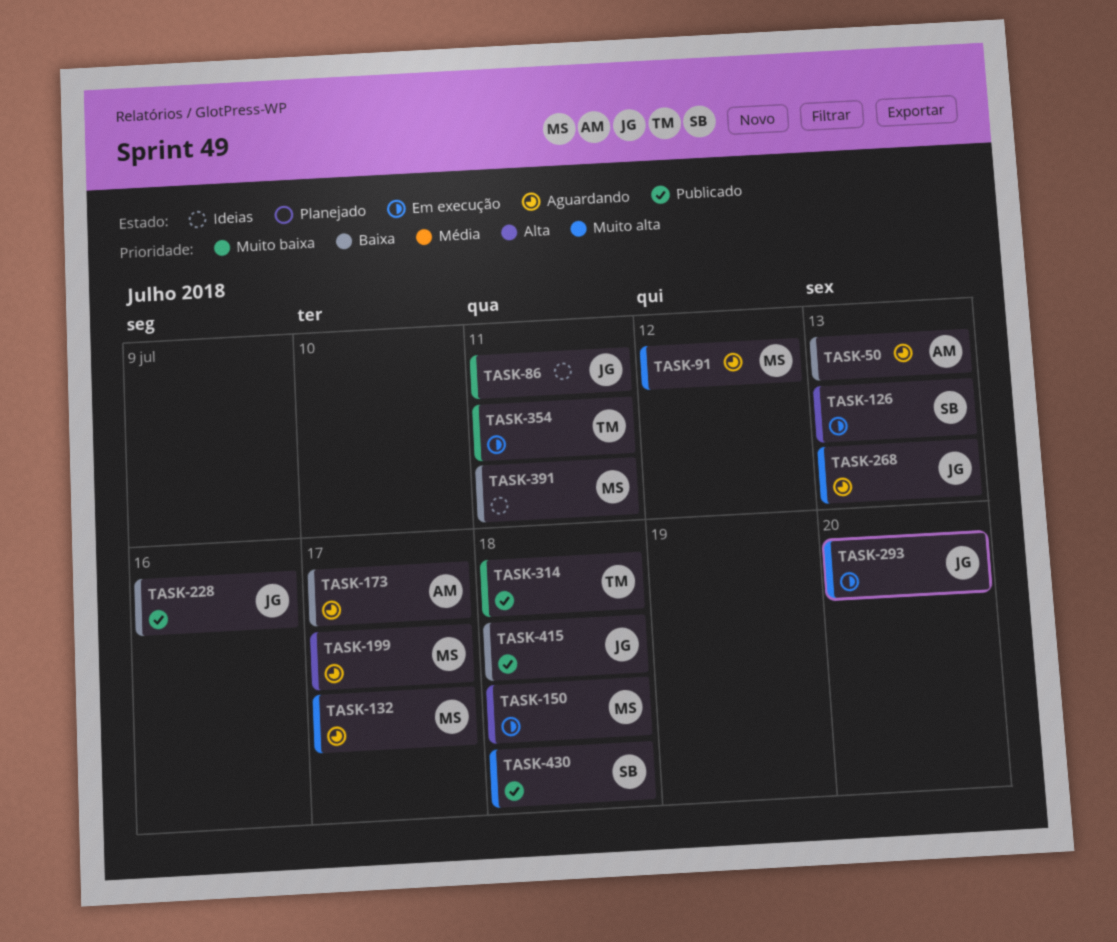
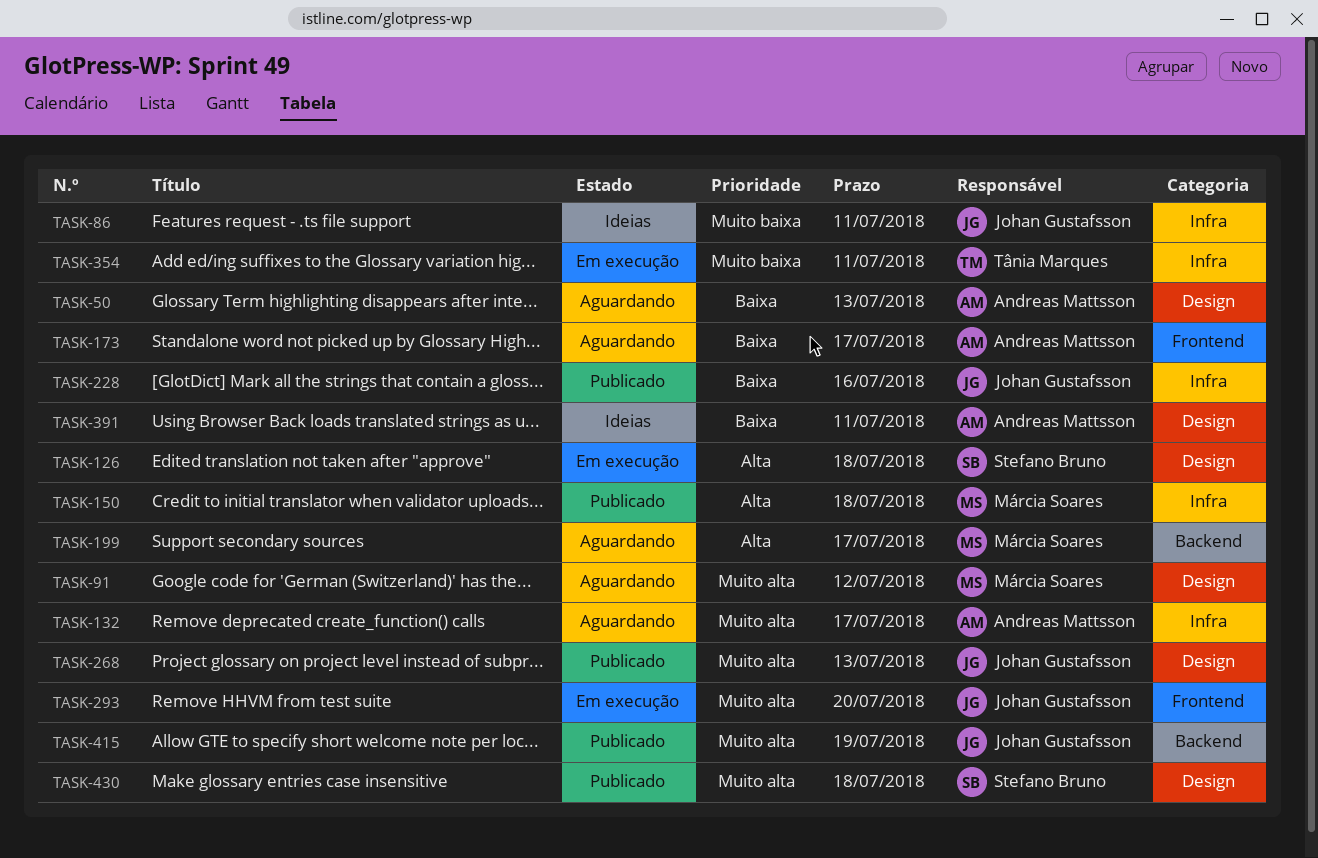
TASK-126, due: Jul 13 -> Jul 18
TASK-132, owner: Márcia Soares -> Andreas Mattsson
TASK-150, status: Em execução -> Publicado
TASK-268, status: Aguardando -> Publicado
TASK-314: present -> none
TASK-391, owner: Márcia Soares -> Andreas Mattsson
TASK-415, priority: Baixa -> Muito alta
TASK-415, due: Jul 18 -> Jul 19

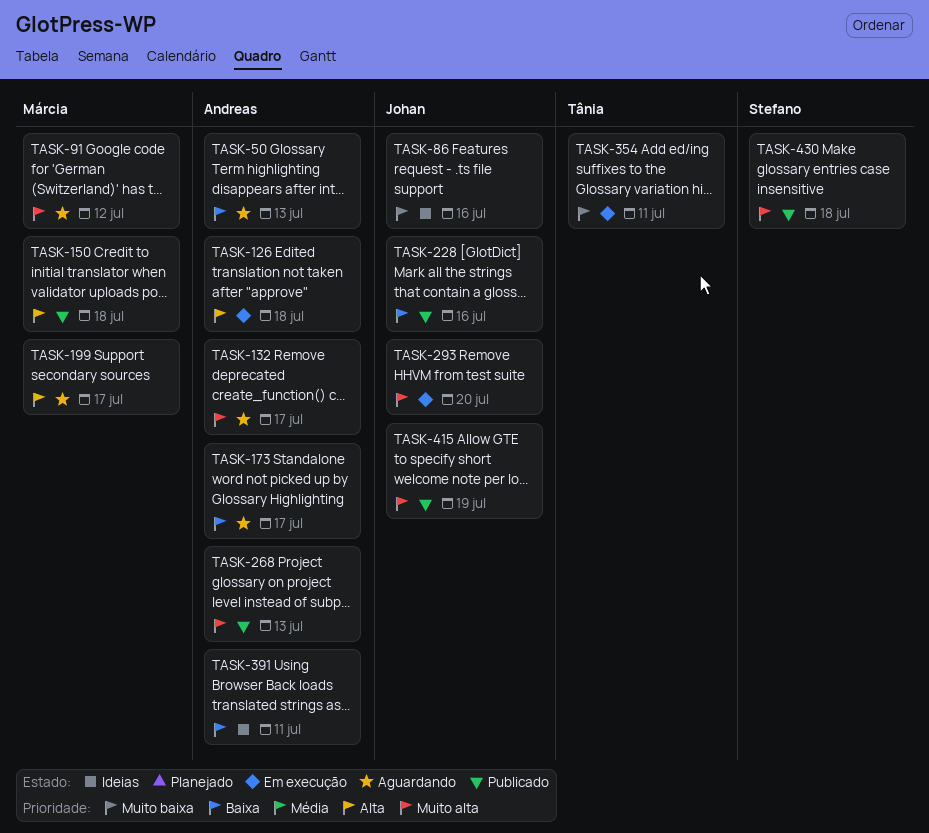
TASK-86, due: Jul 11 -> Jul 16
TASK-126, owner: Stefano Bruno -> Andreas Mattsson
TASK-268, owner: Johan Gustafsson -> Andreas Mattsson

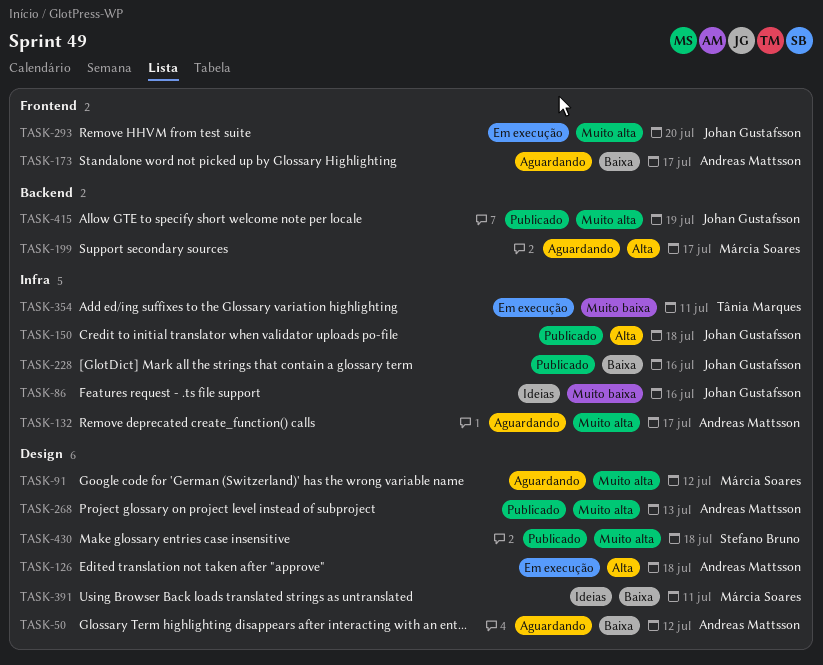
TASK-50, due: Jul 13 -> Jul 12
TASK-150, owner: Márcia Soares -> Johan Gustafsson
TASK-391, owner: Andreas Mattsson -> Márcia Soares

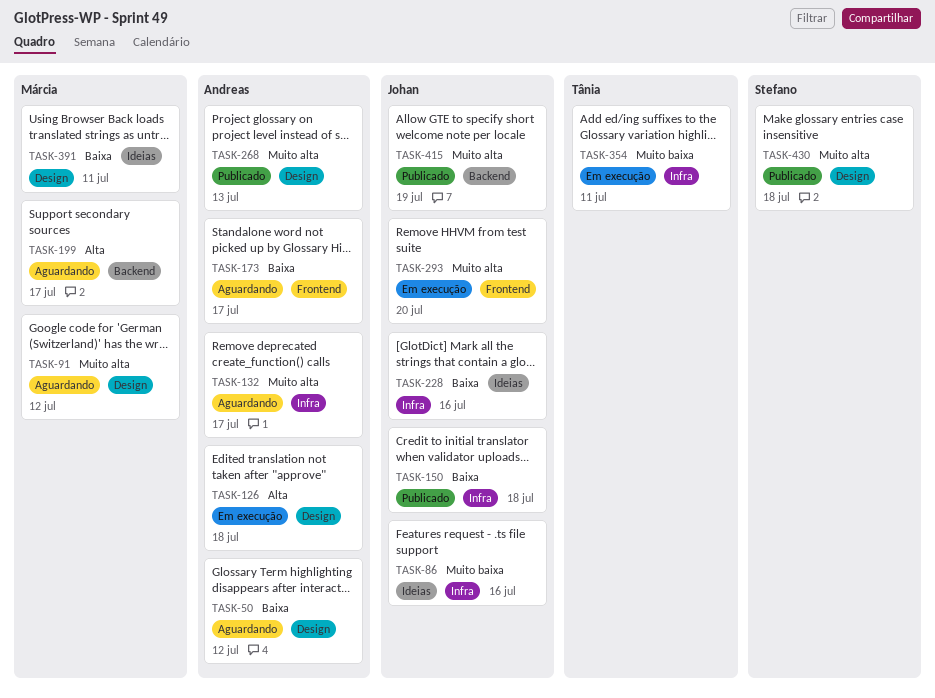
TASK-150, priority: Alta -> Baixa
TASK-228, status: Publicado -> Ideias

